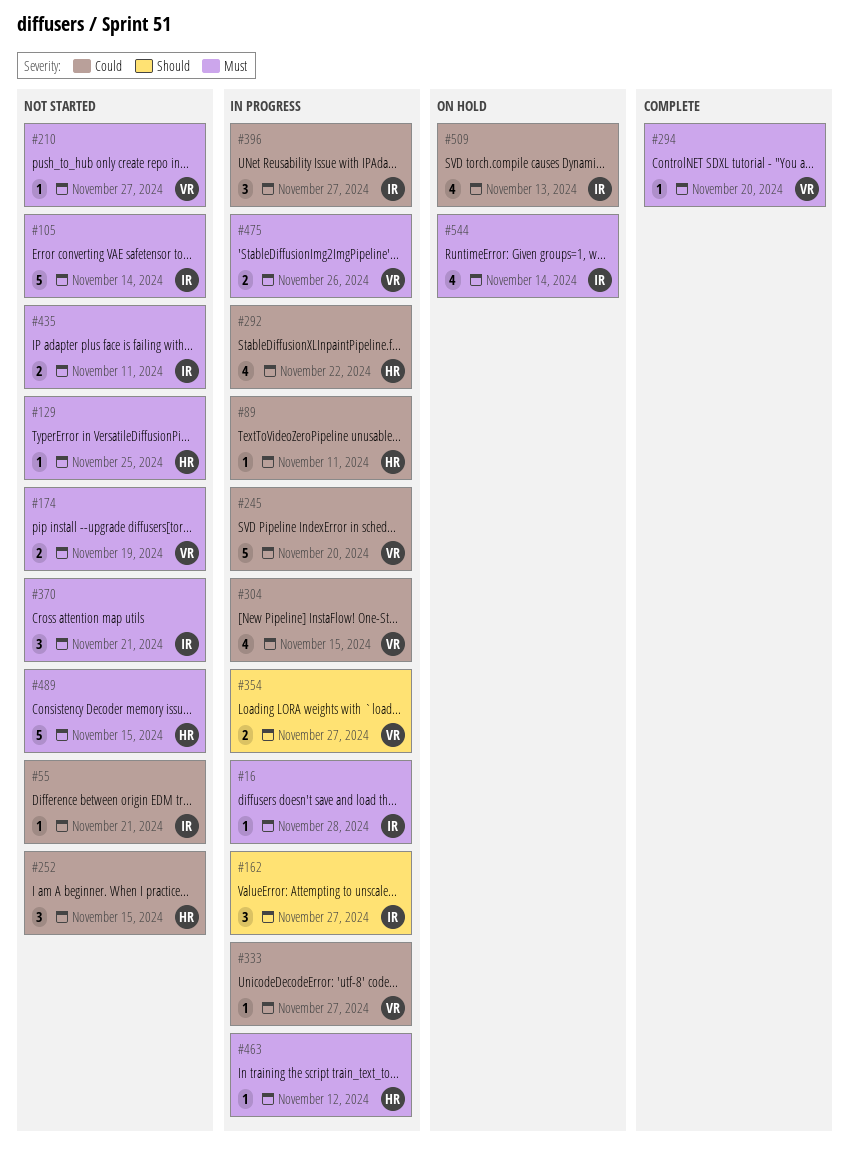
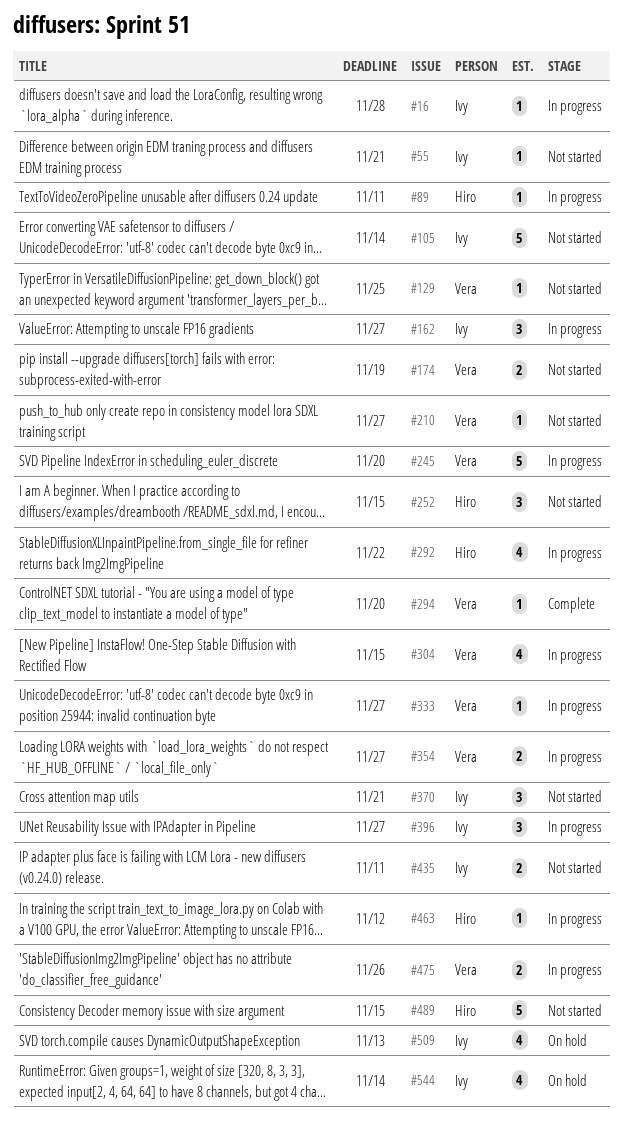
#129, owner: Hiro -> Vera

